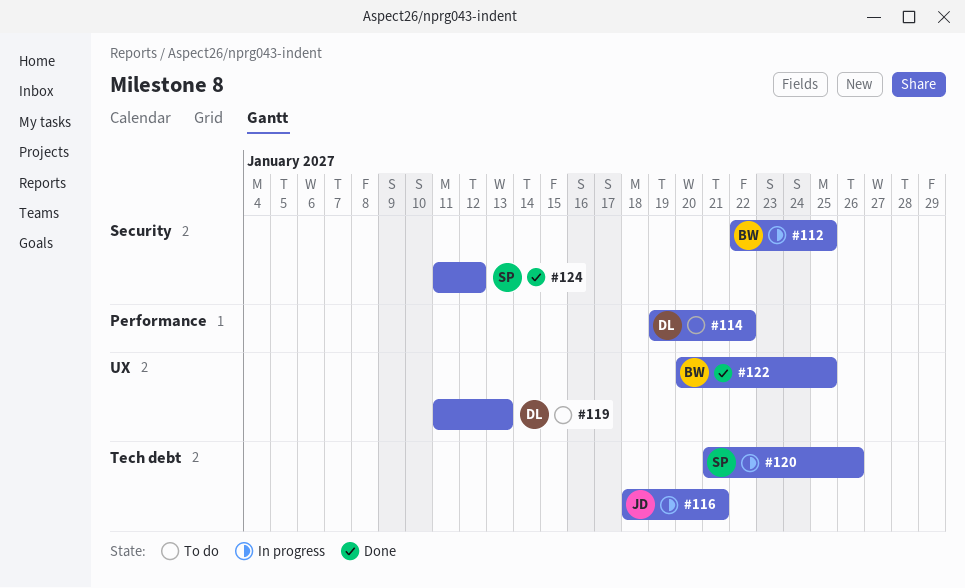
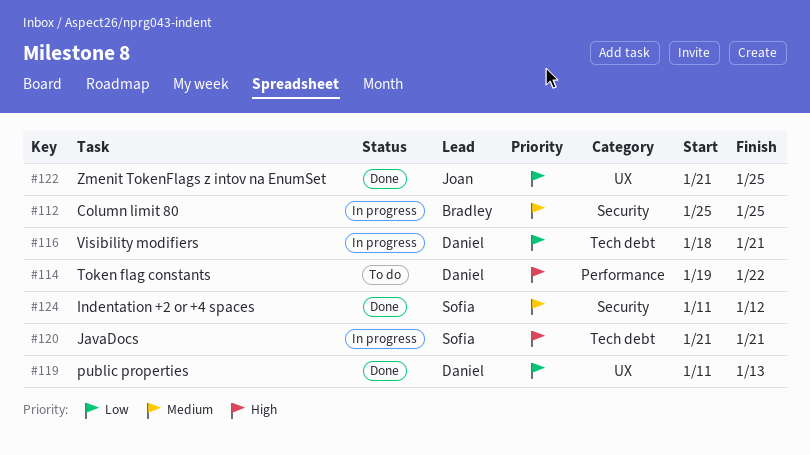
#112, start: Jan 22 -> Jan 25
#116, owner: Joan -> Daniel
#119, status: To do -> Done
#120, due: Jan 26 -> Jan 21
#122, owner: Bradley -> Joan
#122, start: Jan 20 -> Jan 21

